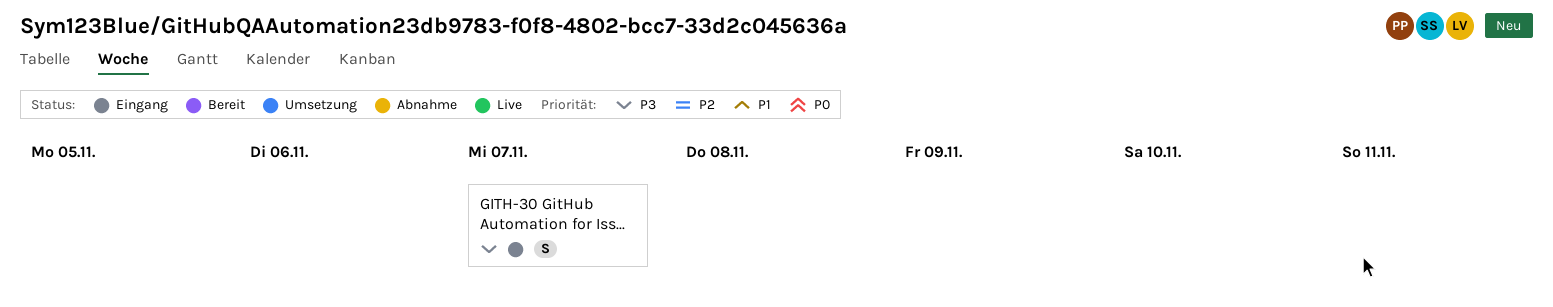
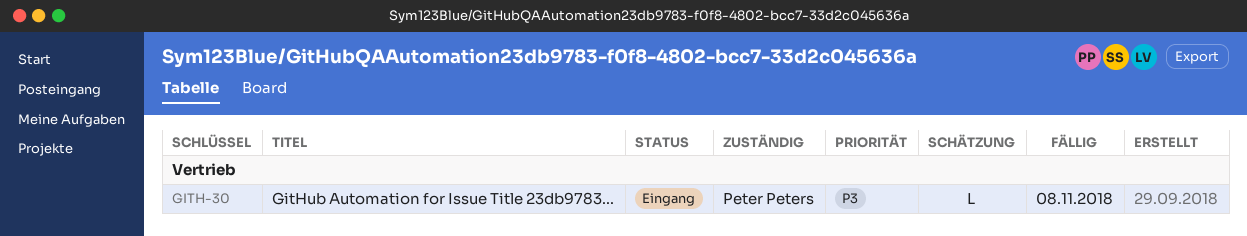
GITH-30, estimate: S -> L
GITH-30, due: Nov 7 -> Nov 8

